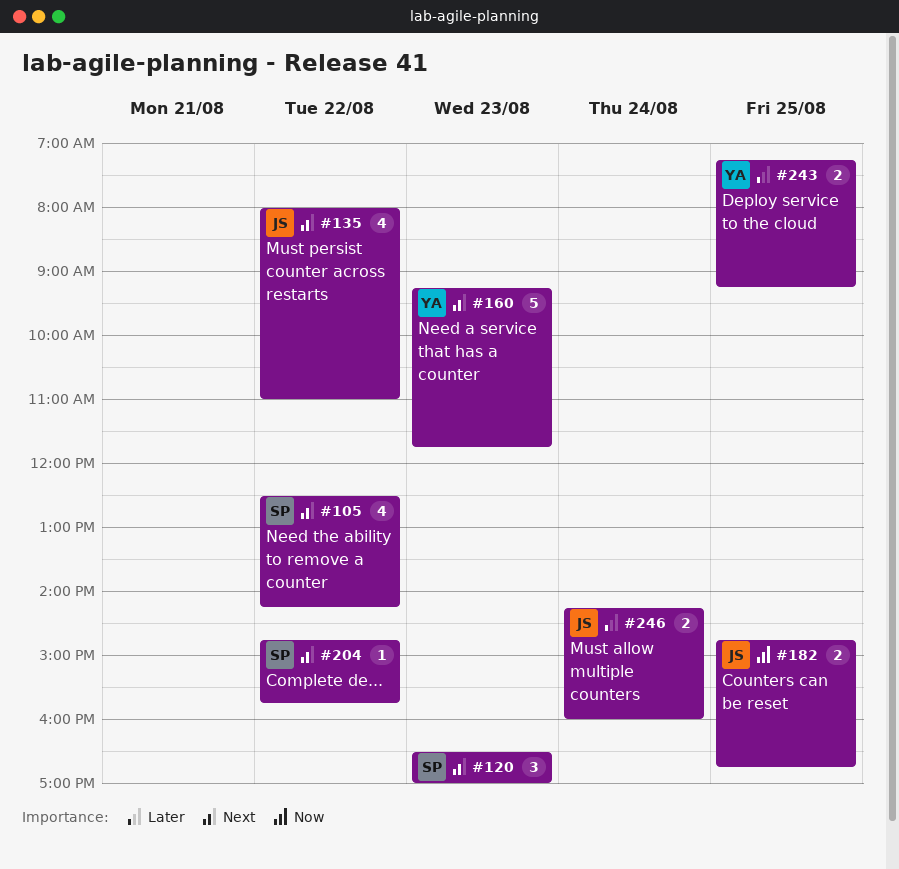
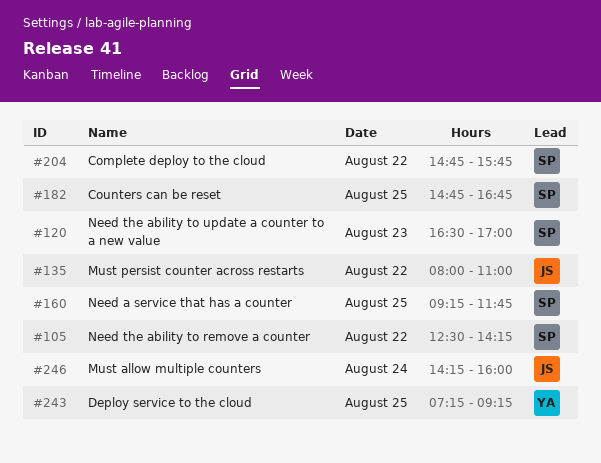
#160, owner: YA -> SP
#160, day: Aug 23 -> Aug 25
#182, owner: JS -> SP

